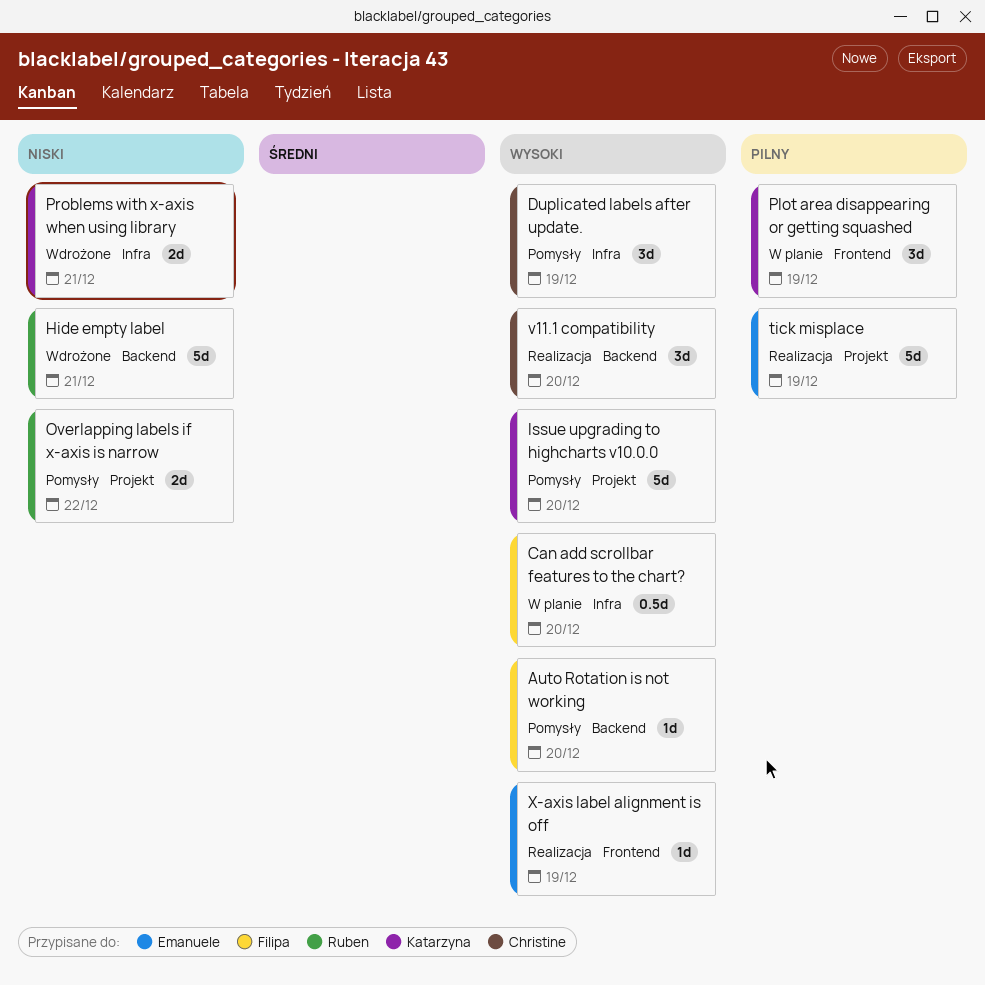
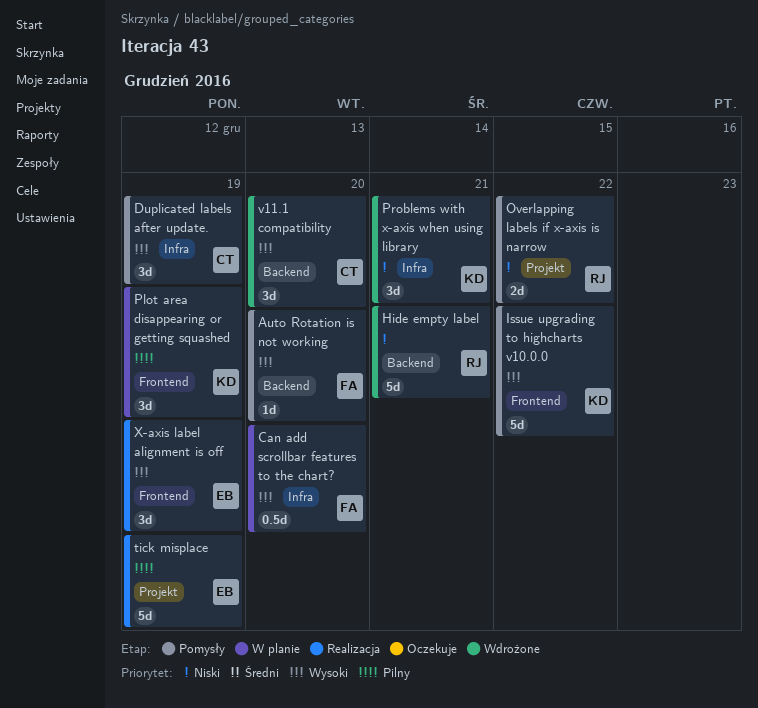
Issue upgrading to highcharts v10.0.0, label: Projekt -> Frontend
Issue upgrading to highcharts v10.0.0, due: Dec 20 -> Dec 22
Problems with x-axis when using library, estimate: 2d -> 3d
v11.1 compatibility, status: Realizacja -> Wdrożone
X-axis label alignment is off, estimate: 1d -> 3d

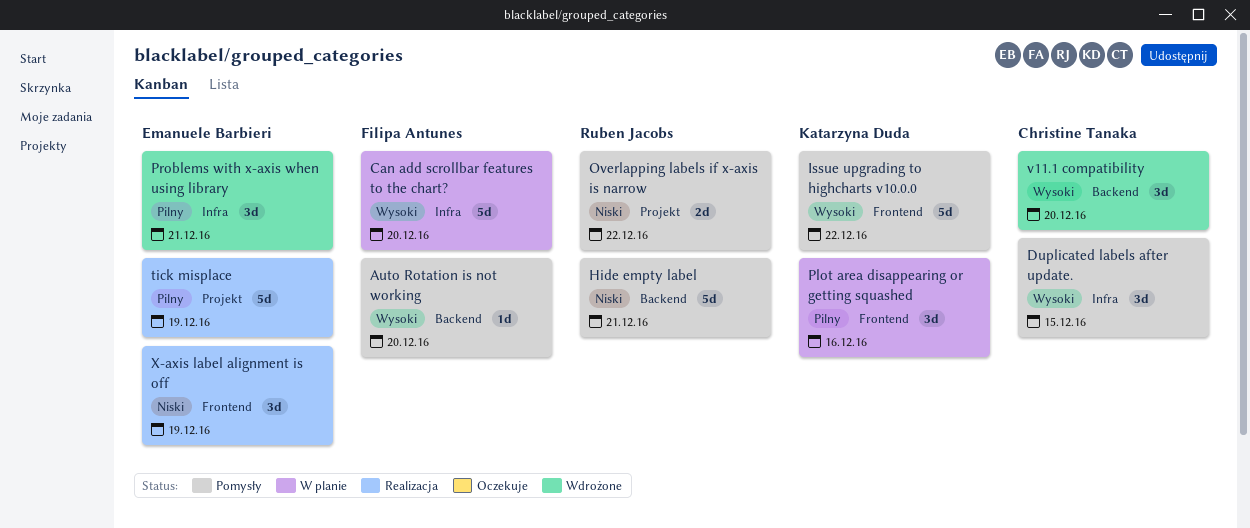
Can add scrollbar features to the chart?, estimate: 0.5d -> 5d
Duplicated labels after update., due: Dec 19 -> Dec 15
Hide empty label, status: Wdrożone -> Pomysły
Plot area disappearing or getting squashed, due: Dec 19 -> Dec 16
Problems with x-axis when using library, owner: Katarzyna Duda -> Emanuele Barbieri
Problems with x-axis when using library, priority: Niski -> Pilny
X-axis label alignment is off, priority: Wysoki -> Niski

